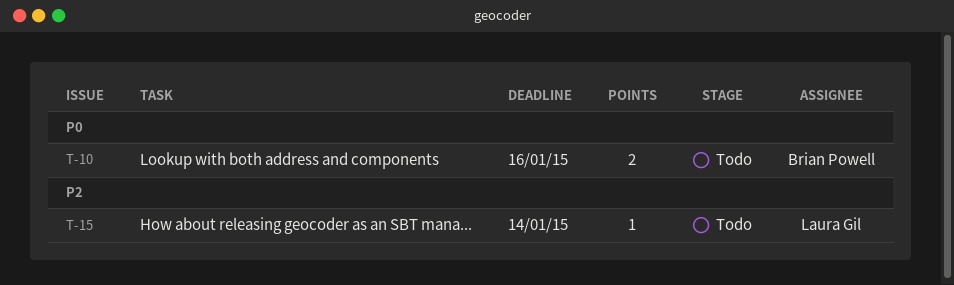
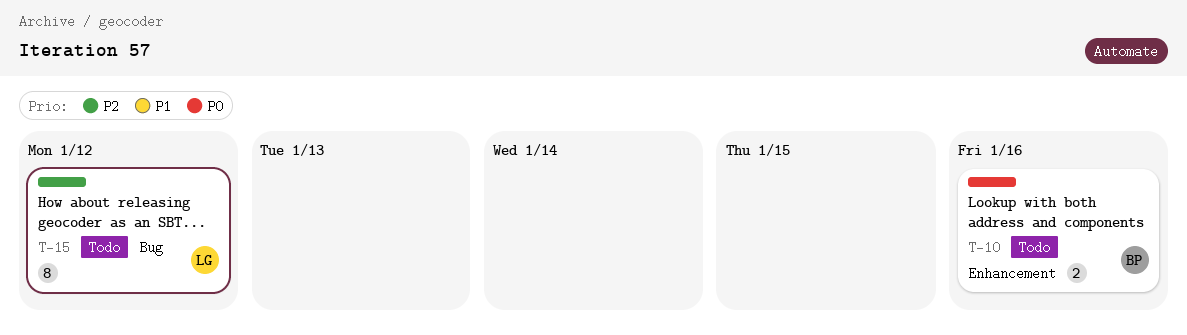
T-15, estimate: 1 -> 8
T-15, due: Jan 14 -> Jan 12

